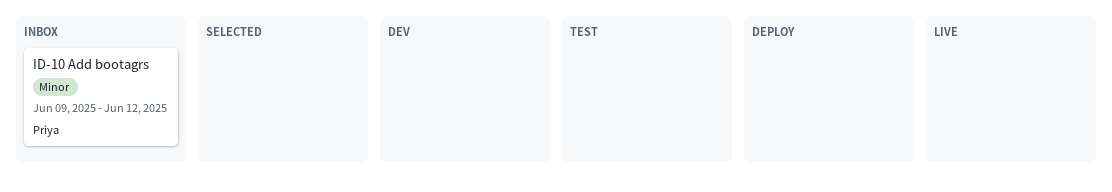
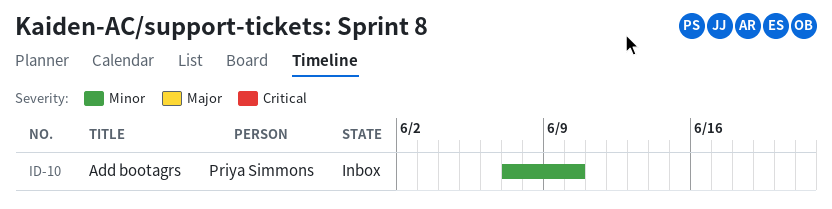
ID-10, start: Jun 9 -> Jun 7
ID-10, due: Jun 12 -> Jun 10

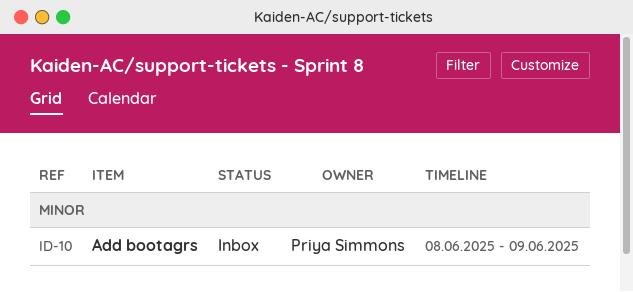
ID-10, start: Jun 7 -> Jun 8
ID-10, due: Jun 10 -> Jun 9

